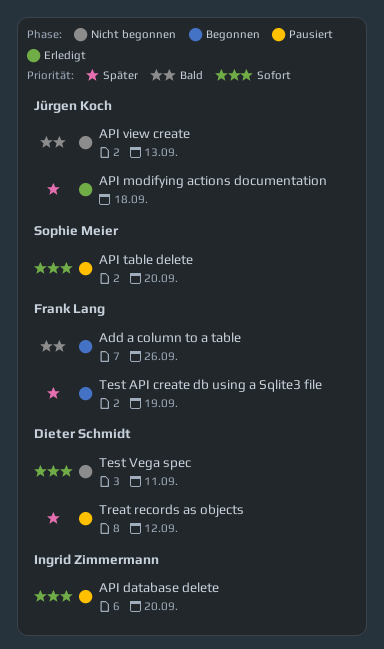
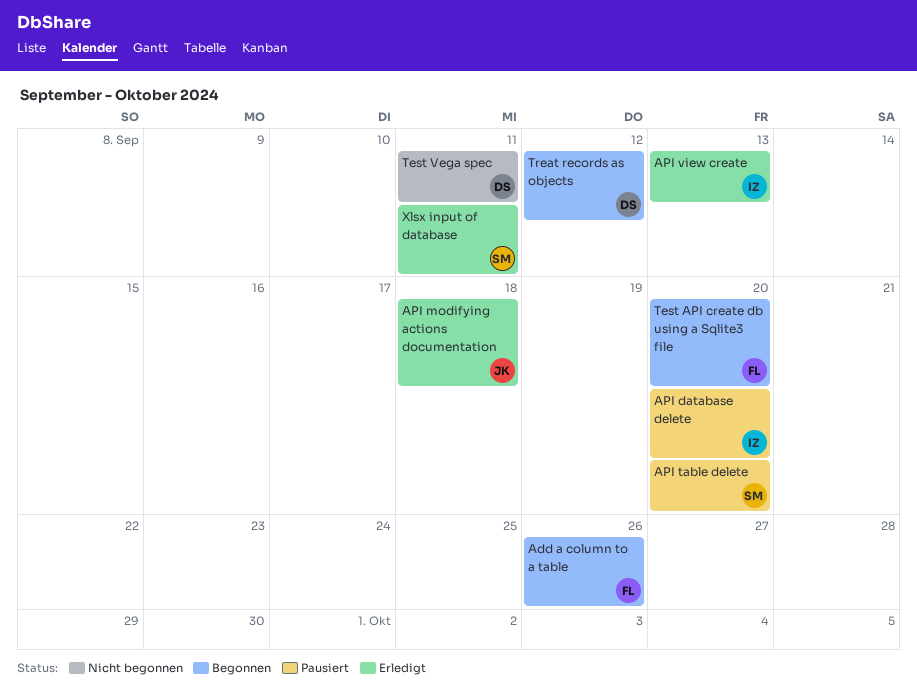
API view create, status: Nicht begonnen -> Erledigt
API view create, owner: Jürgen Koch -> Ingrid Zimmermann
Test API create db using a Sqlite3 file, due: Sep 19 -> Sep 20
Treat records as objects, status: Pausiert -> Begonnen
Xlsx input of database: none -> present

